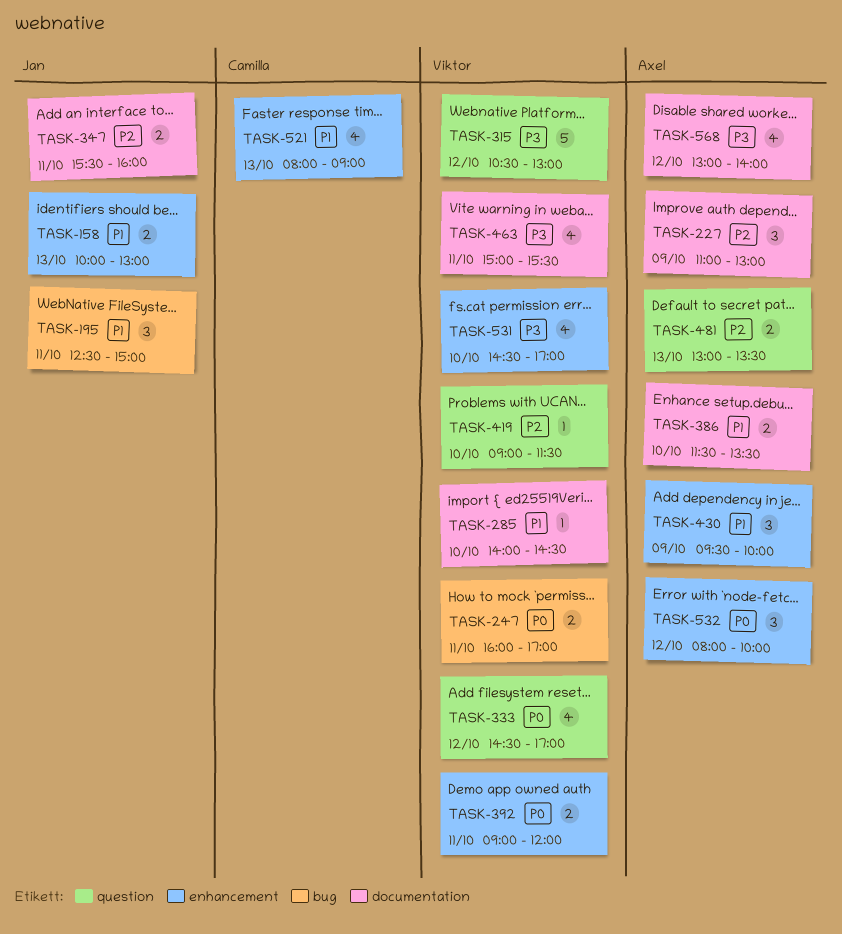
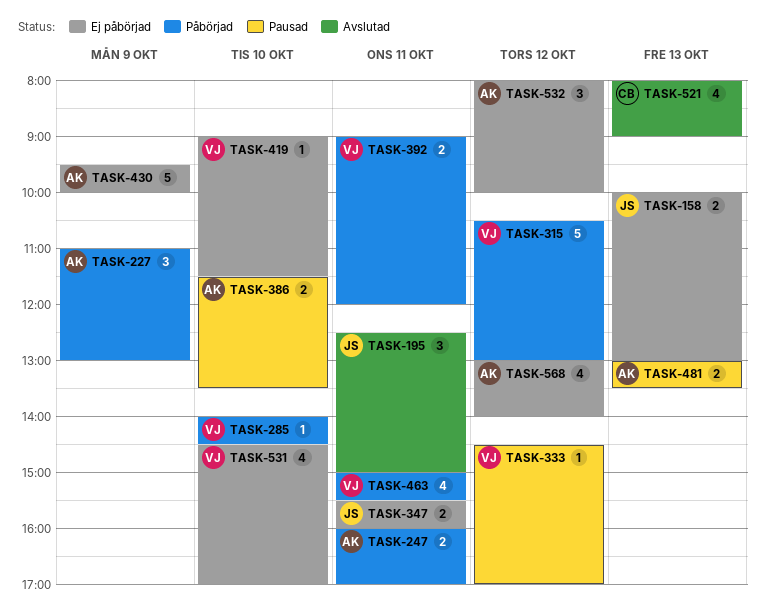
TASK-247, owner: Viktor -> Axel
TASK-333, estimate: 4 -> 1
TASK-430, estimate: 3 -> 5

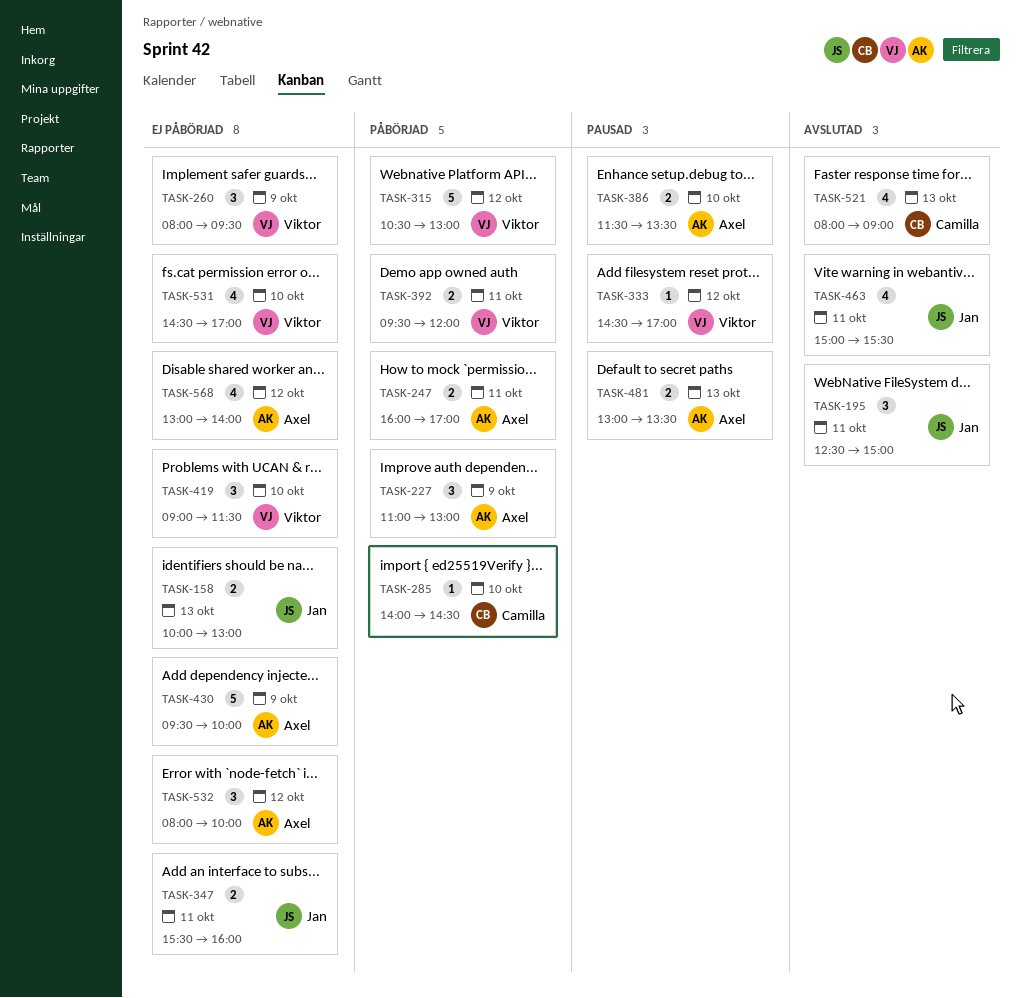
TASK-260: none -> present
TASK-285, owner: Viktor -> Camilla
TASK-392, begins: 09:00 -> 09:30
TASK-419, estimate: 1 -> 3
TASK-463, status: Påbörjad -> Avslutad
TASK-463, owner: Viktor -> Jan

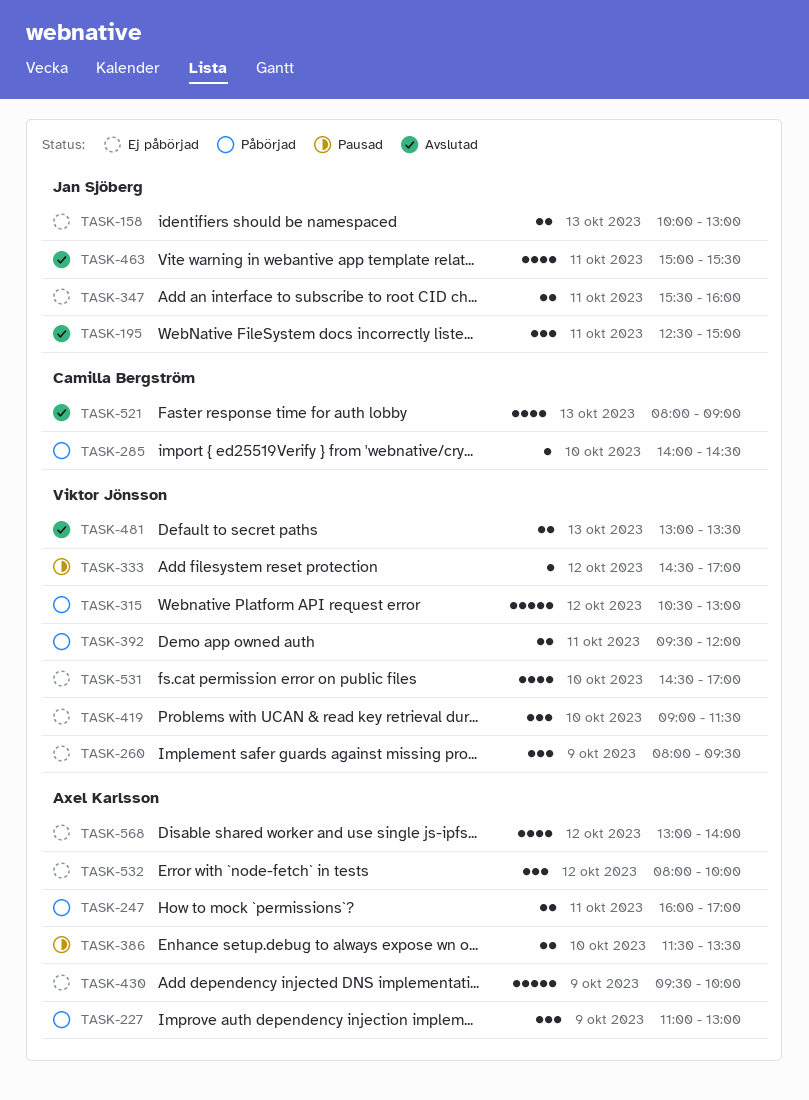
TASK-481, status: Pausad -> Avslutad
TASK-481, owner: Axel Karlsson -> Viktor Jönsson

